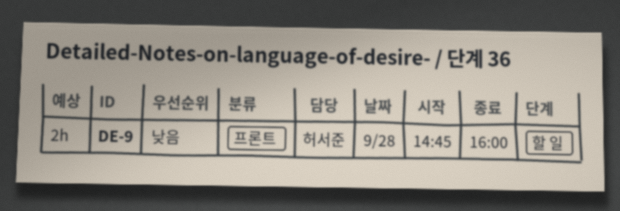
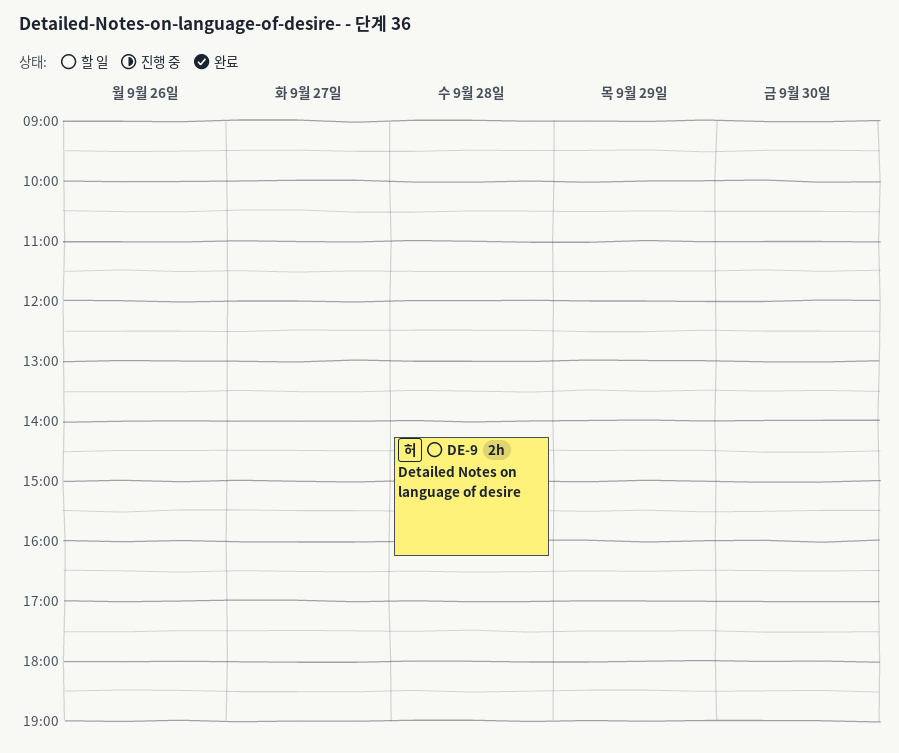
DE-9, begins: 14:45 -> 14:15
DE-9, ends: 16:00 -> 16:15

